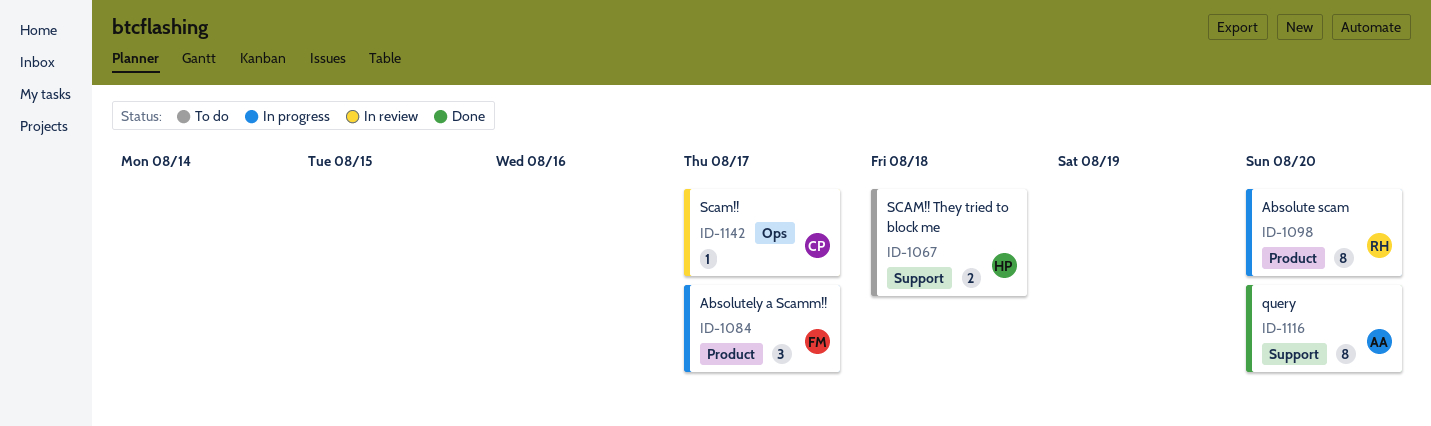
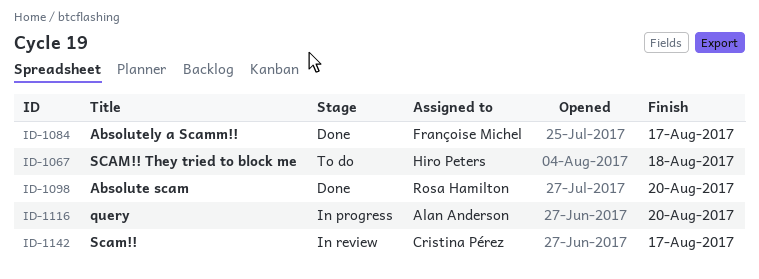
ID-1084, status: In progress -> Done
ID-1098, status: In progress -> Done
ID-1116, status: Done -> In progress

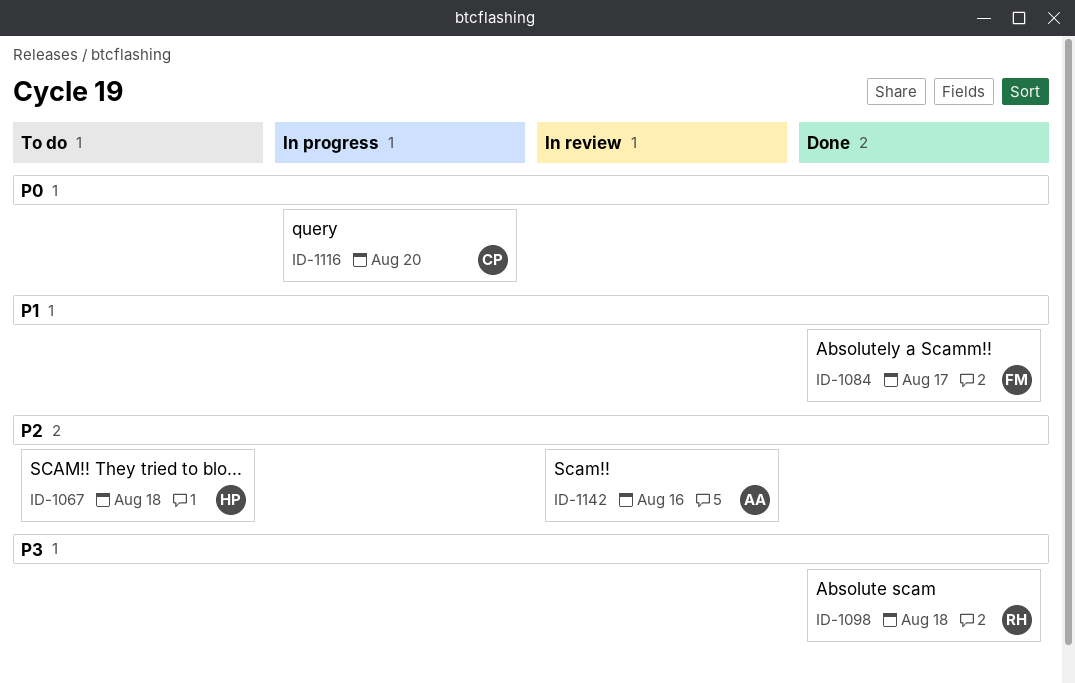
ID-1098, due: Aug 20 -> Aug 18
ID-1116, owner: Alan Anderson -> Cristina Pérez
ID-1142, owner: Cristina Pérez -> Alan Anderson
ID-1142, due: Aug 17 -> Aug 16

